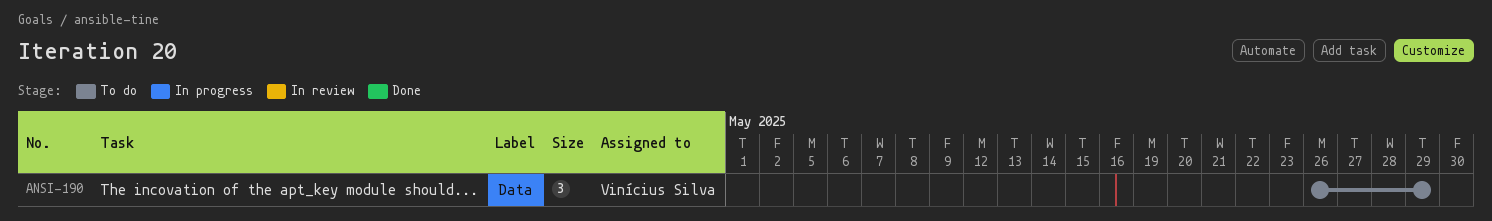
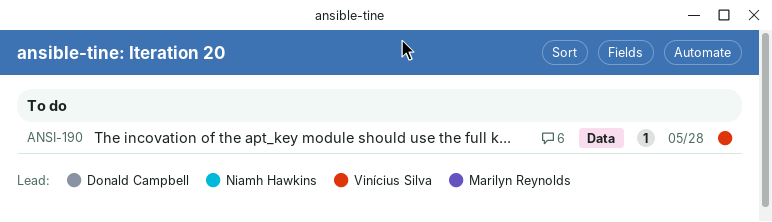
ANSI-190, estimate: 3 -> 1
ANSI-190, due: May 29 -> May 28

